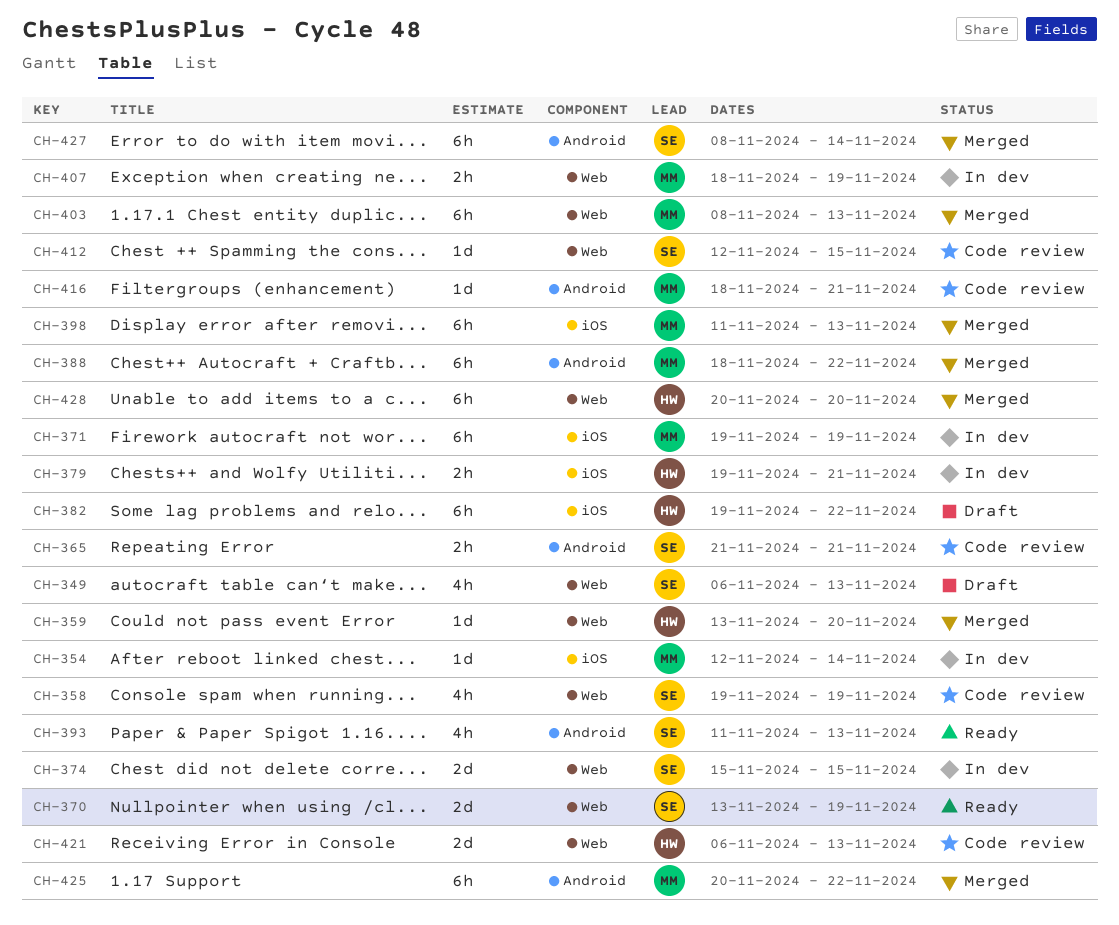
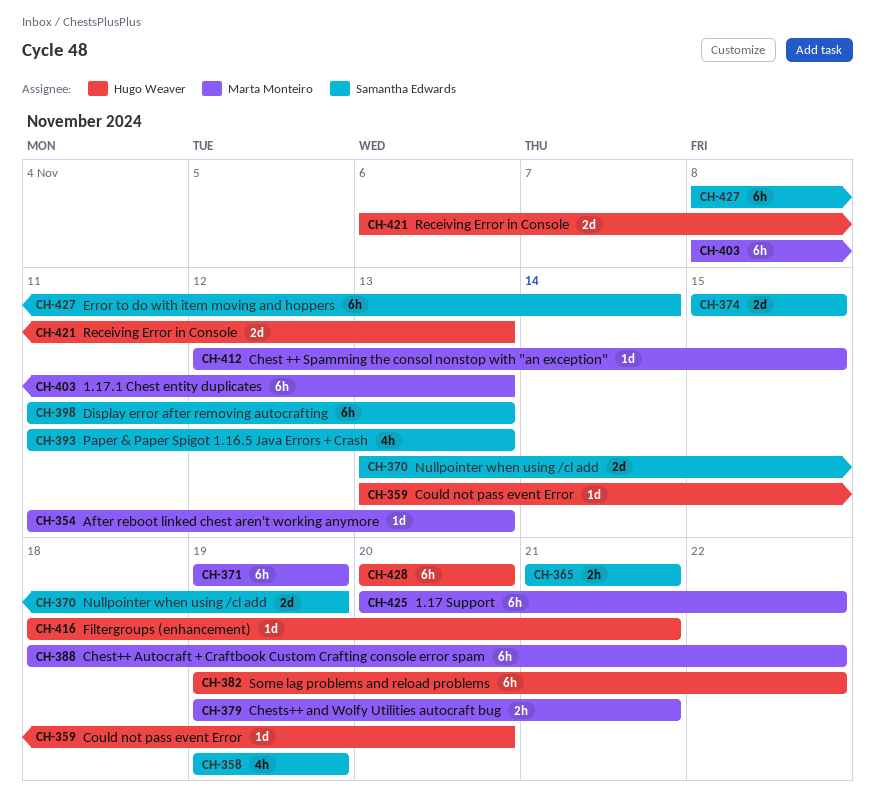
CH-349: present -> none
CH-354, start: Nov 12 -> Nov 11
CH-354, due: Nov 14 -> Nov 13
CH-379, owner: Hugo Weaver -> Marta Monteiro
CH-398, owner: Marta Monteiro -> Samantha Edwards
CH-407: present -> none
CH-412, owner: Samantha Edwards -> Marta Monteiro
CH-416, owner: Marta Monteiro -> Hugo Weaver

